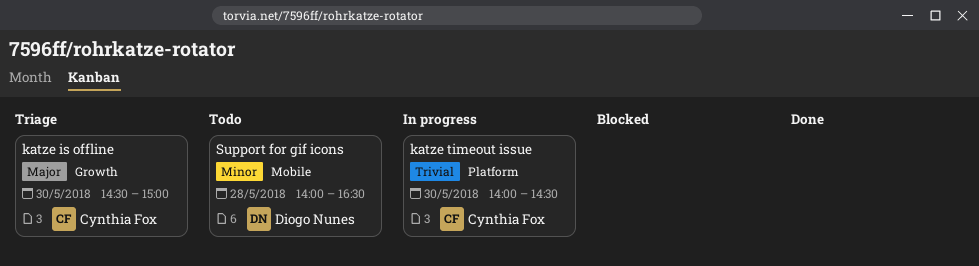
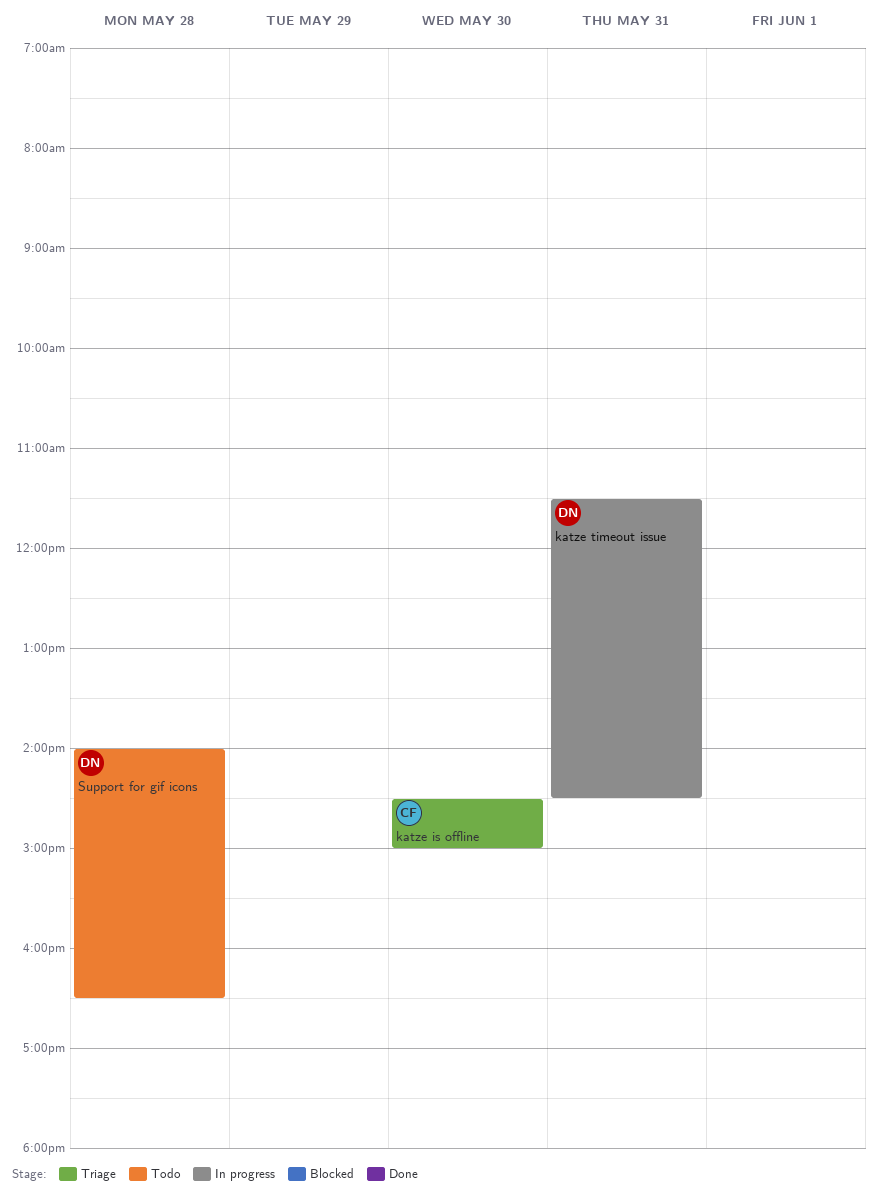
katze timeout issue, owner: Cynthia Fox -> Diogo Nunes
katze timeout issue, day: May 30 -> May 31
katze timeout issue, begins: 14:00 -> 11:30

